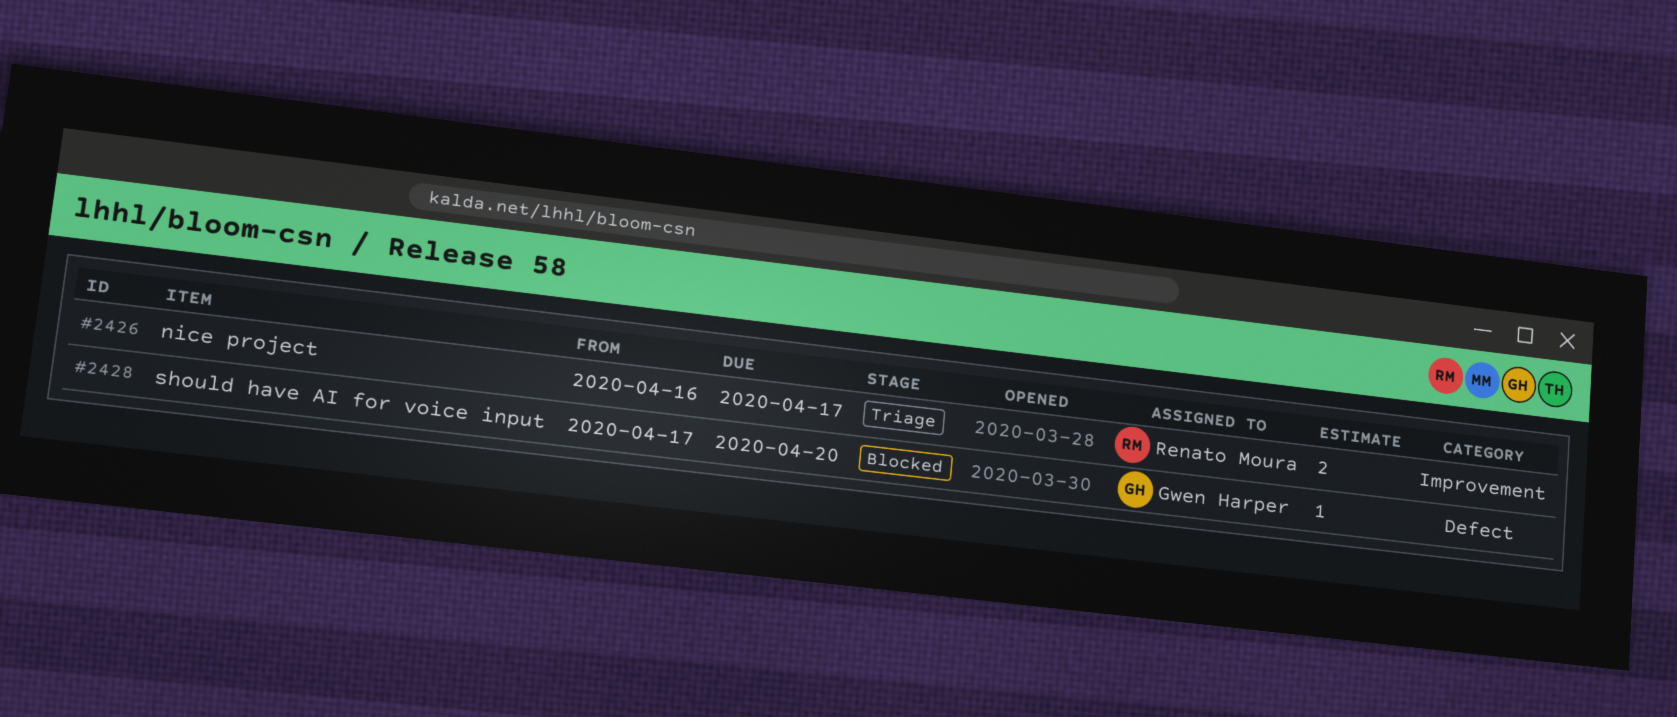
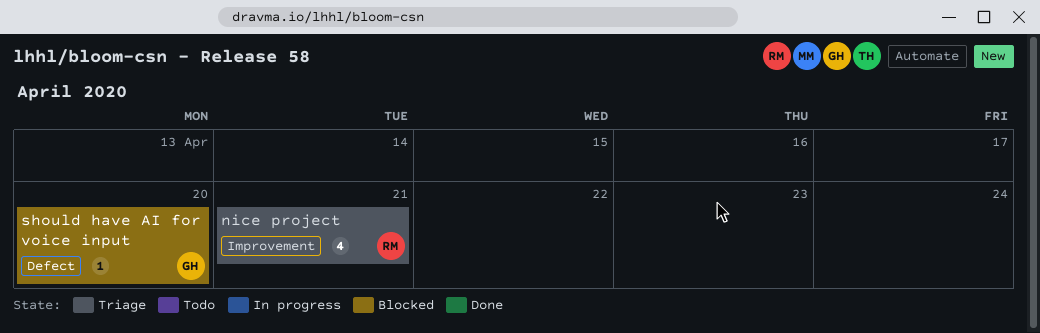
nice project, estimate: 2 -> 4
nice project, due: Apr 17 -> Apr 21

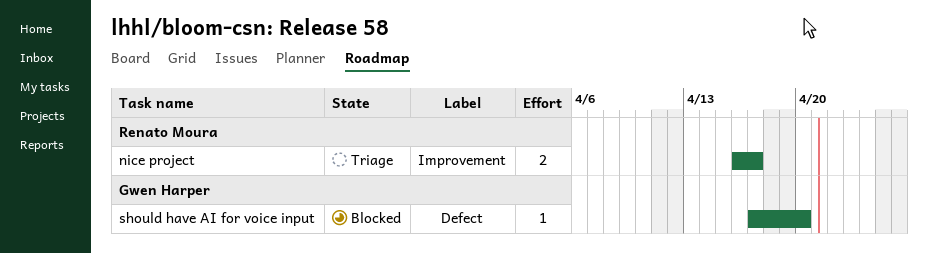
nice project, estimate: 4 -> 2
nice project, due: Apr 21 -> Apr 17

